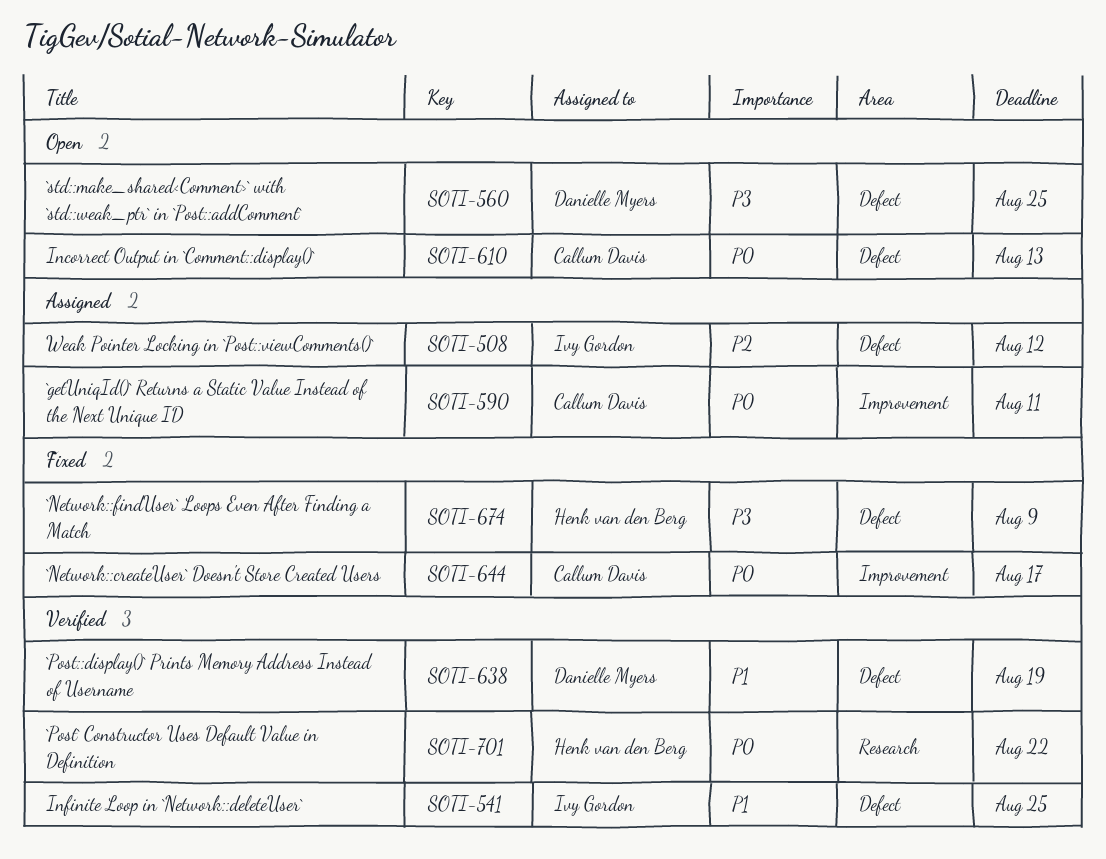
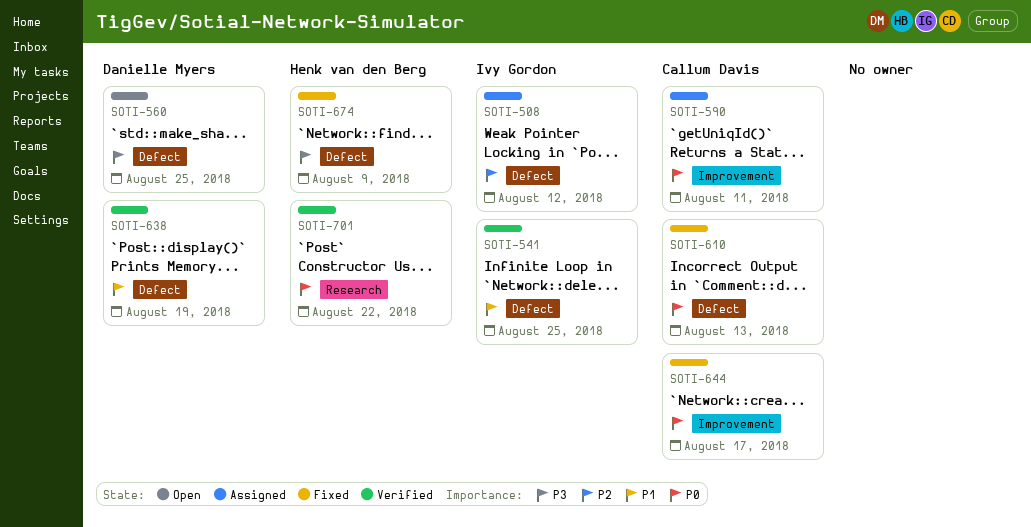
SOTI-610, status: Open -> Fixed

